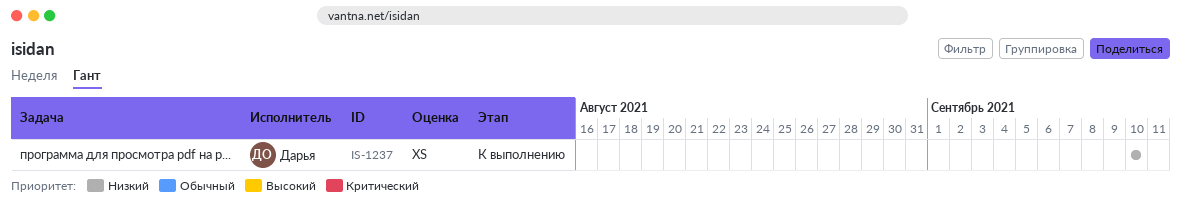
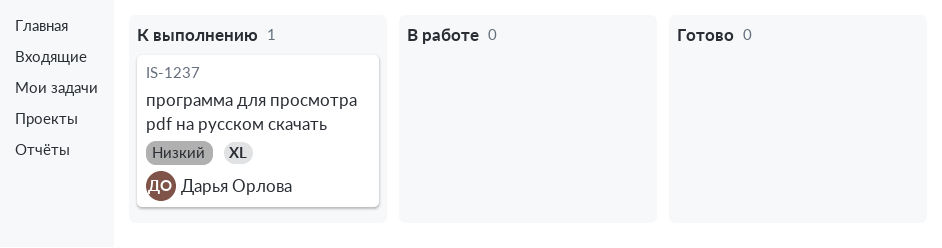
IS-1237, estimate: XS -> XL

